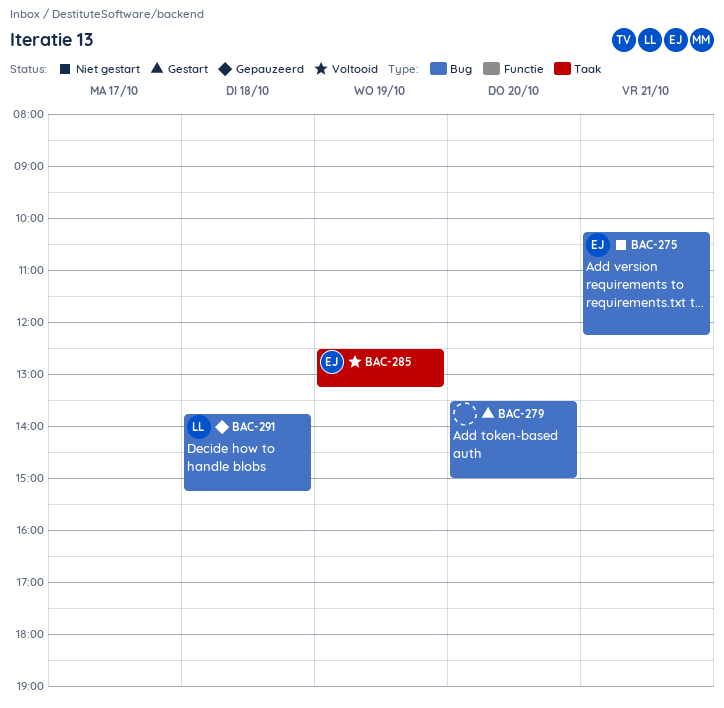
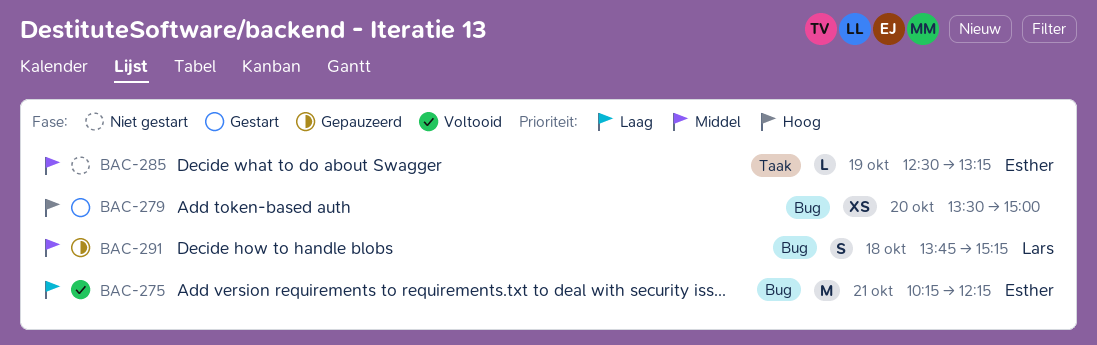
BAC-275, status: Niet gestart -> Voltooid
BAC-285, status: Voltooid -> Niet gestart

